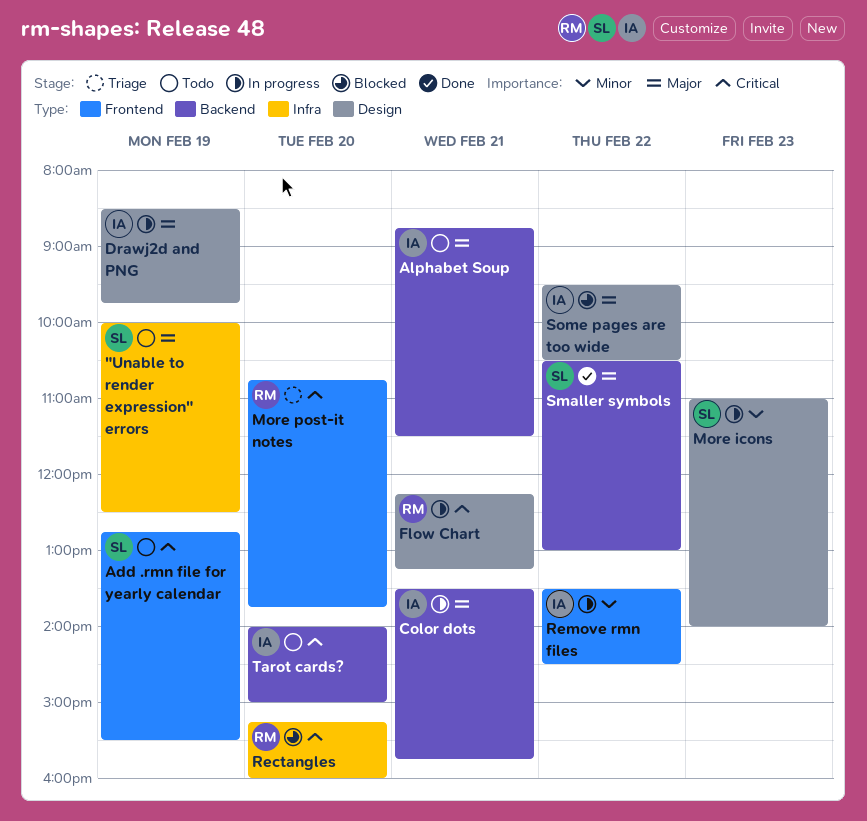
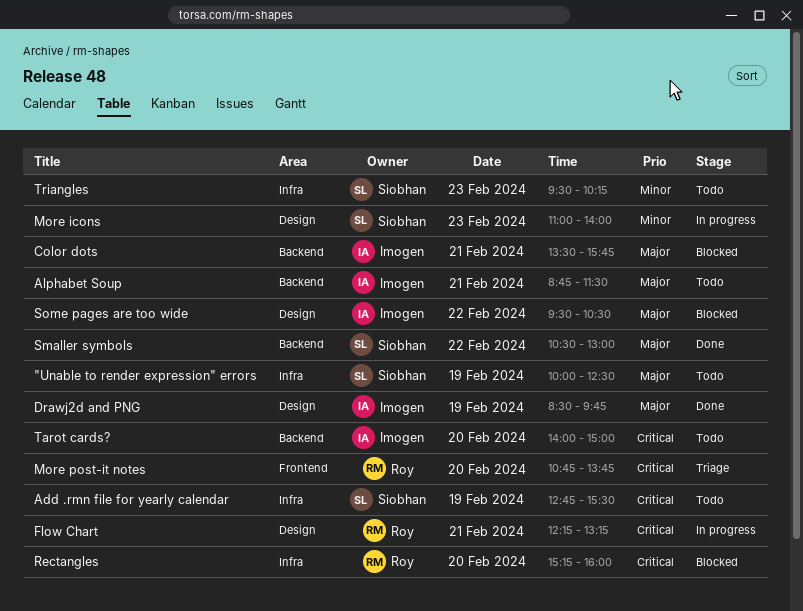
Add .rmn file for yearly calendar, label: Frontend -> Infra
Color dots, status: In progress -> Blocked
Drawj2d and PNG, status: In progress -> Done
Remove rmn files: present -> none
Triangles: none -> present

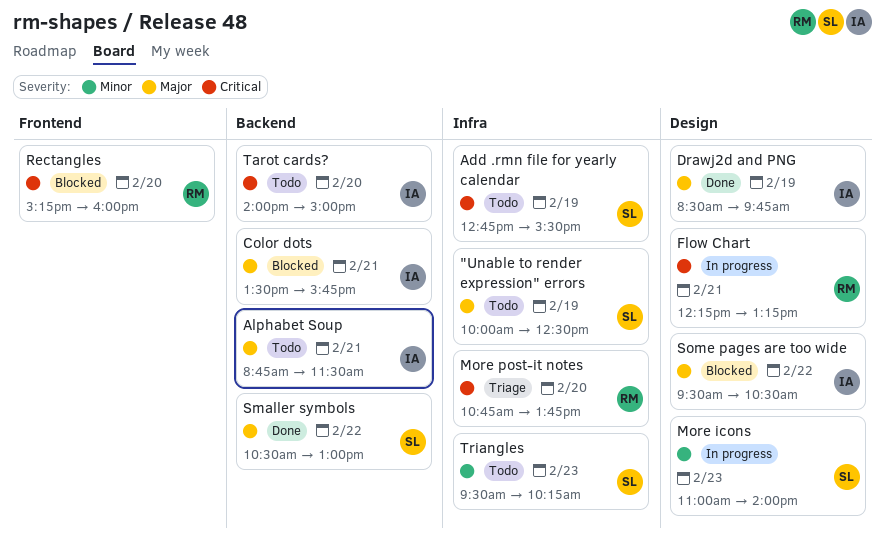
More post-it notes, label: Frontend -> Infra
Rectangles, label: Infra -> Frontend

